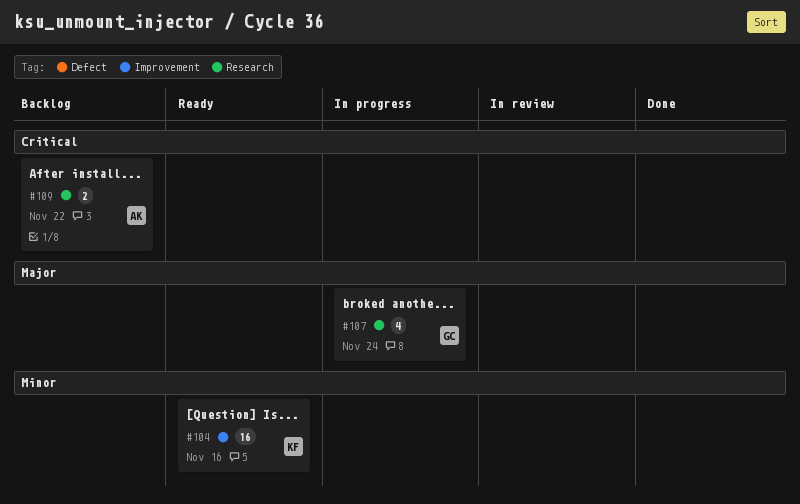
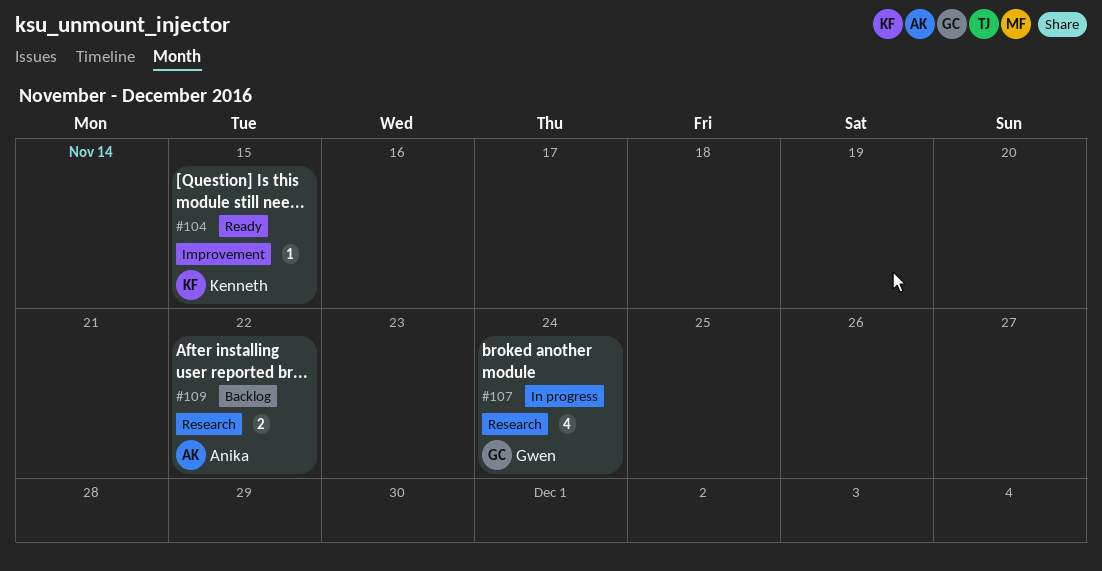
#104, estimate: 16 -> 1
#104, due: Nov 16 -> Nov 15

